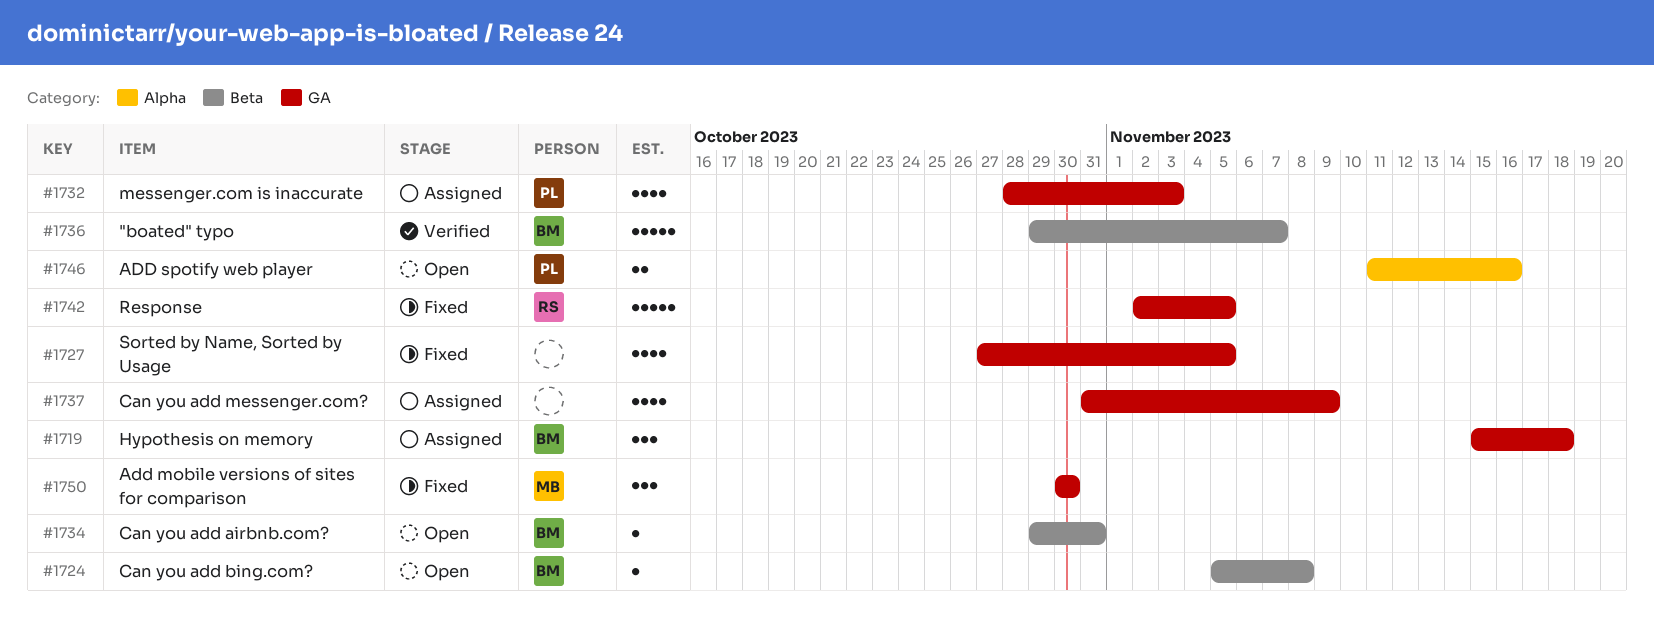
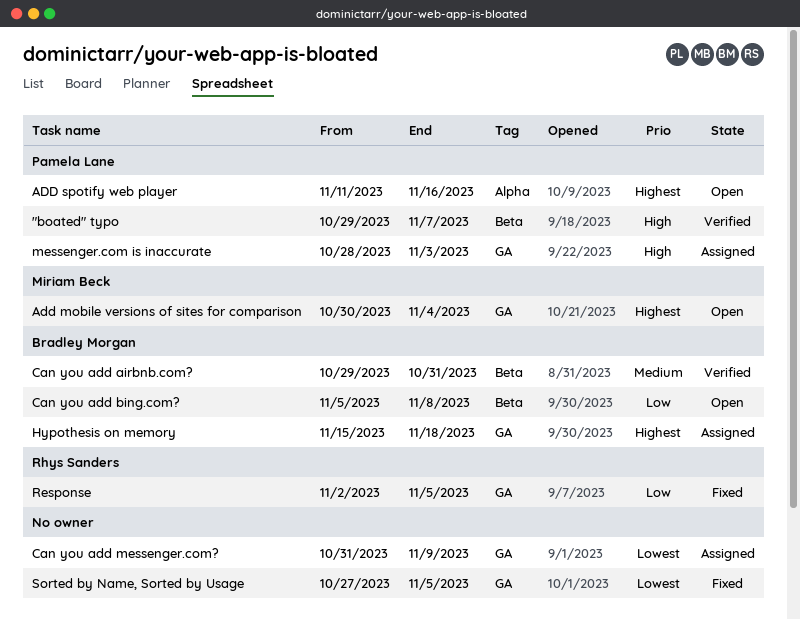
"boated" typo, owner: Bradley Morgan -> Pamela Lane
Add mobile versions of sites for comparison, status: Fixed -> Open
Add mobile versions of sites for comparison, due: Oct 30 -> Nov 4
Can you add airbnb.com?, status: Open -> Verified

